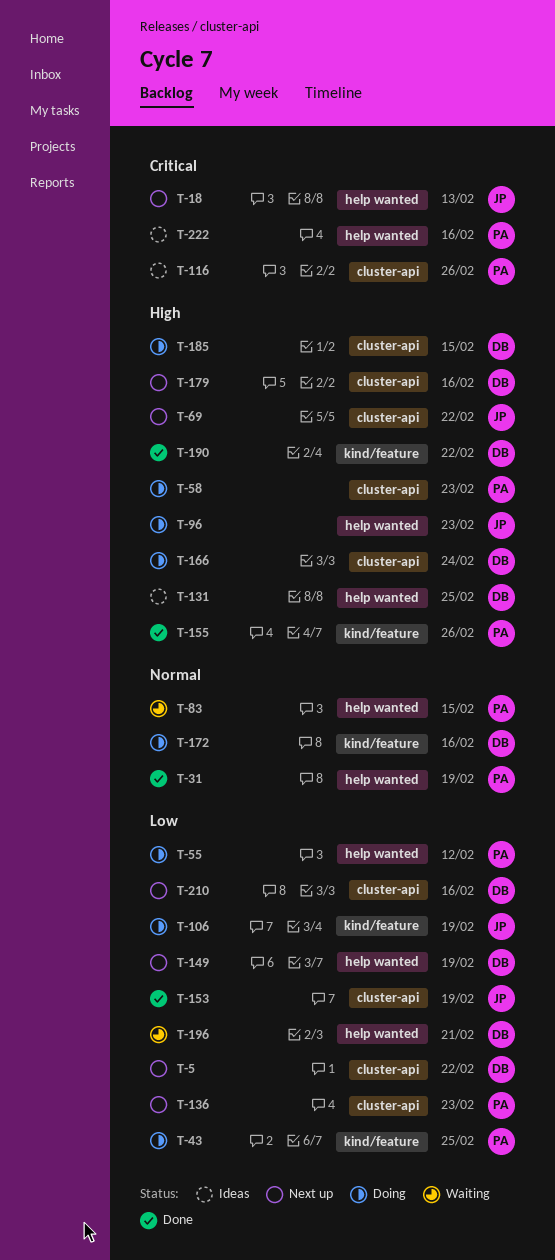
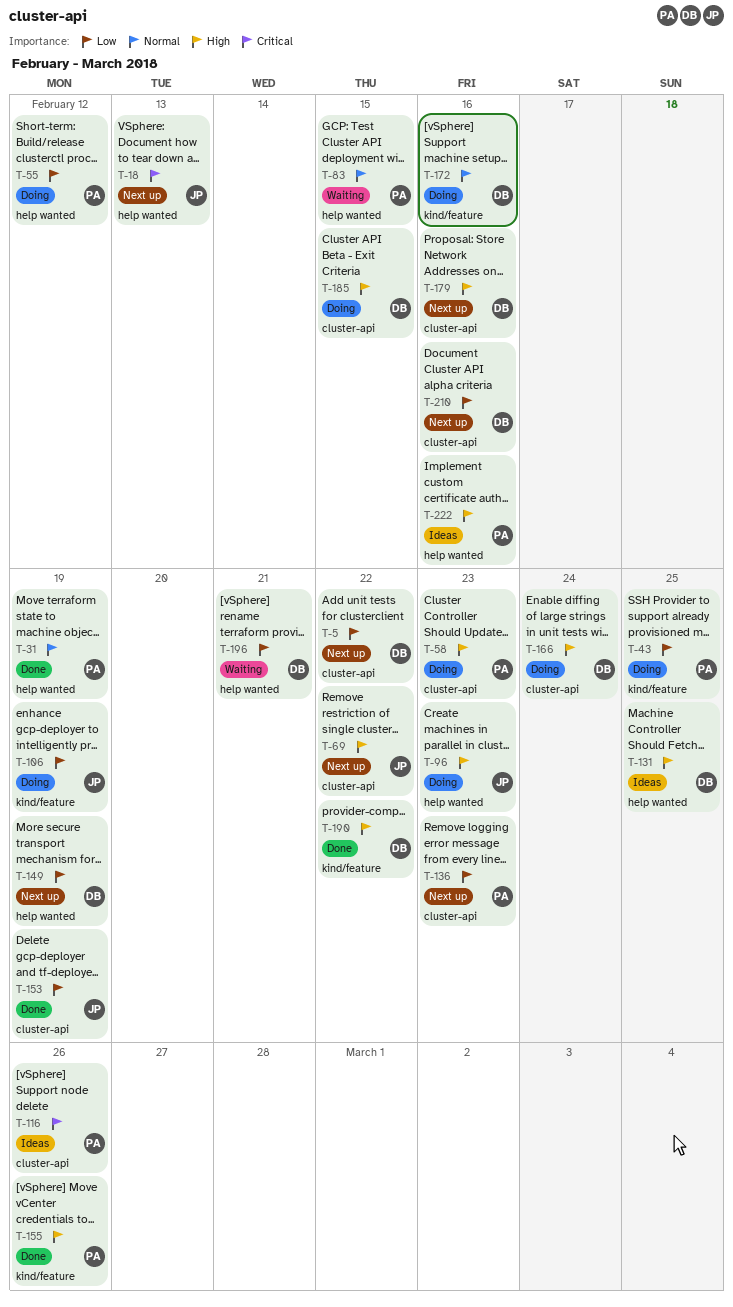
T-222, priority: Critical -> High

